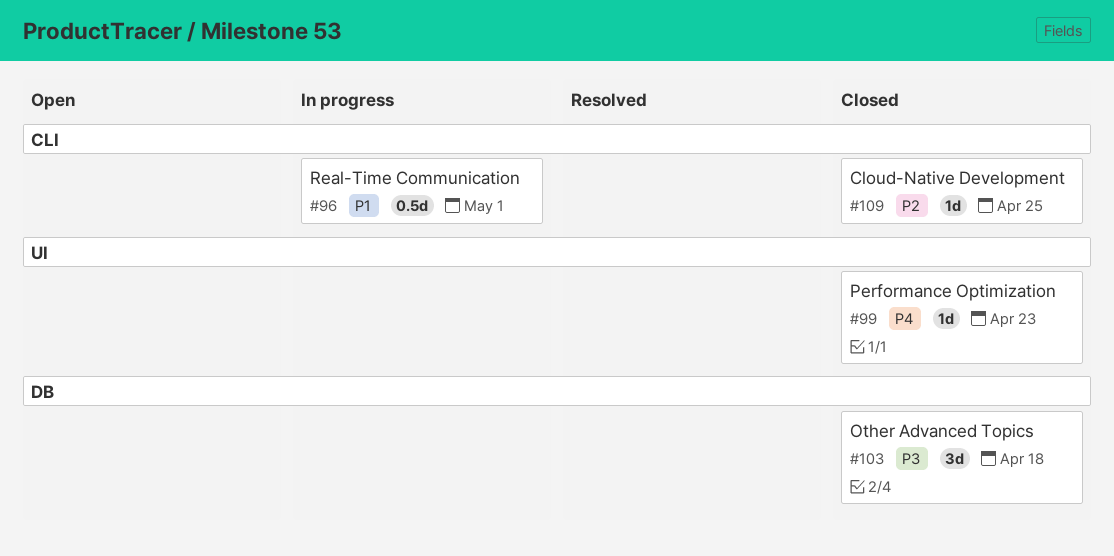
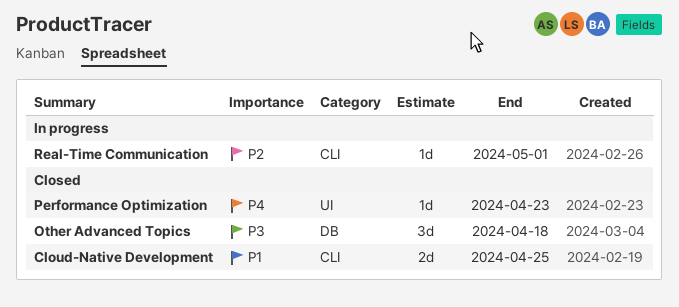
Cloud-Native Development, priority: P2 -> P1
Cloud-Native Development, estimate: 1d -> 2d
Real-Time Communication, priority: P1 -> P2
Real-Time Communication, estimate: 0.5d -> 1d

